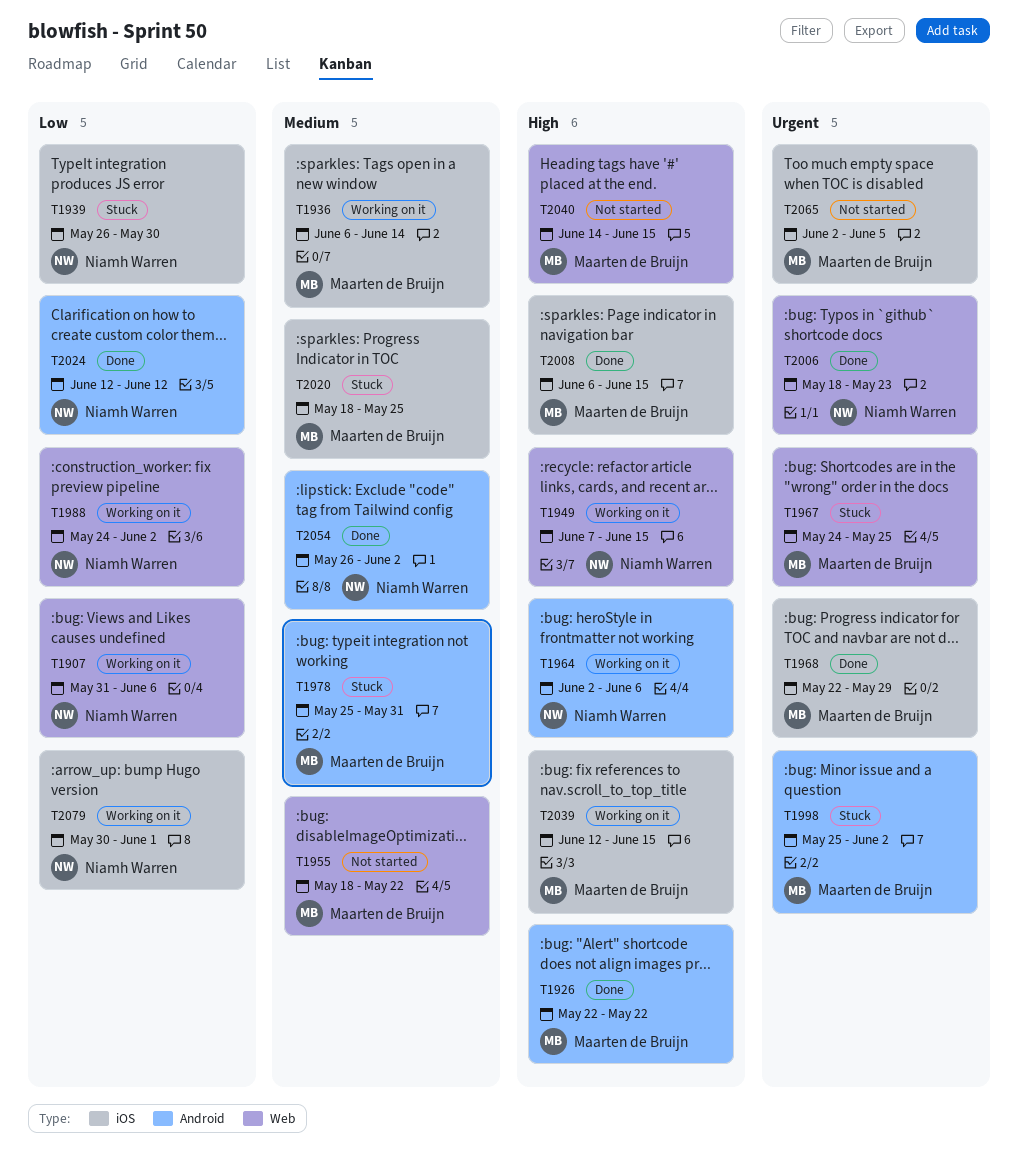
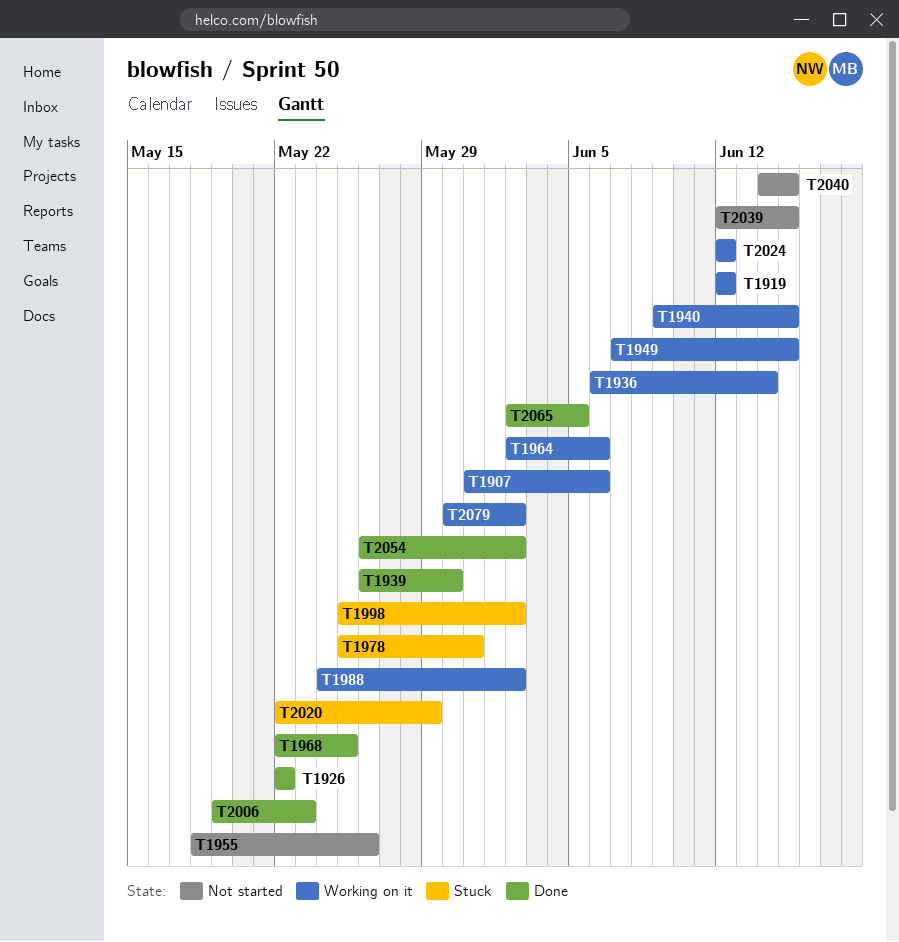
T1919: none -> present
T1939, status: Stuck -> Done
T1940: none -> present
T1955, due: May 22 -> May 26
T1967: present -> none
T1968, due: May 29 -> May 25
T2006, start: May 18 -> May 19
T2008: present -> none
T2020, start: May 18 -> May 22
T2020, due: May 25 -> May 29
T2024, status: Done -> Working on it
T2039, status: Working on it -> Not started
T2065, status: Not started -> Done
T2079, due: Jun 1 -> Jun 2

